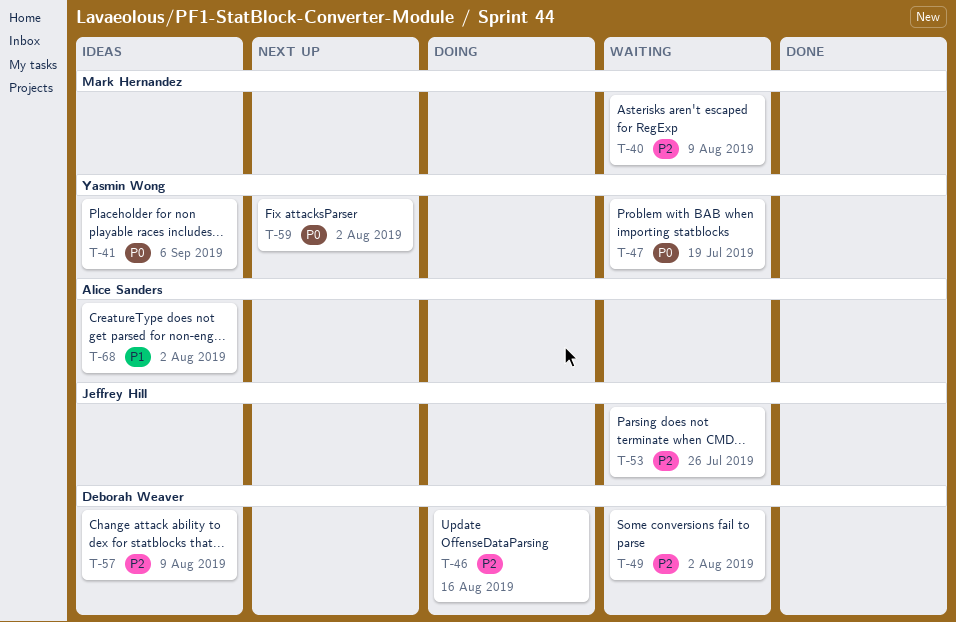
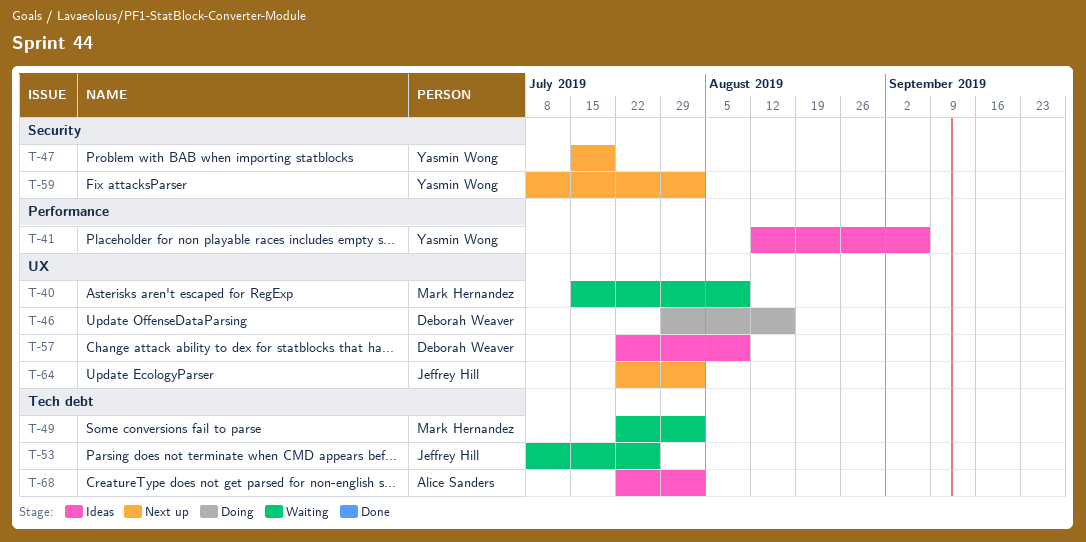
T-47, status: Waiting -> Next up
T-49, owner: Deborah Weaver -> Mark Hernandez
T-64: none -> present

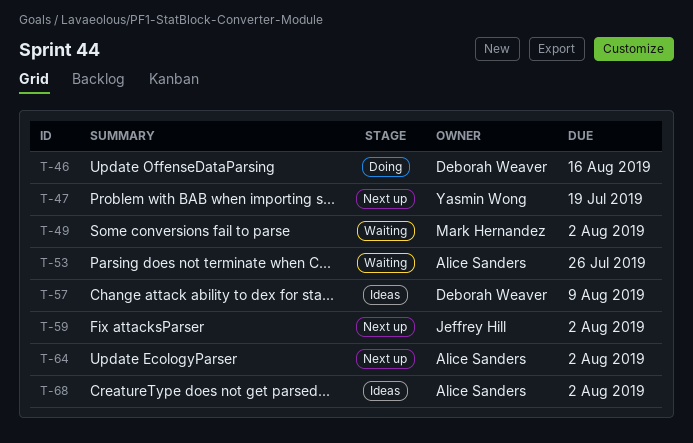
T-40: present -> none
T-41: present -> none
T-53, owner: Jeffrey Hill -> Alice Sanders
T-59, owner: Yasmin Wong -> Jeffrey Hill
T-64, owner: Jeffrey Hill -> Alice Sanders

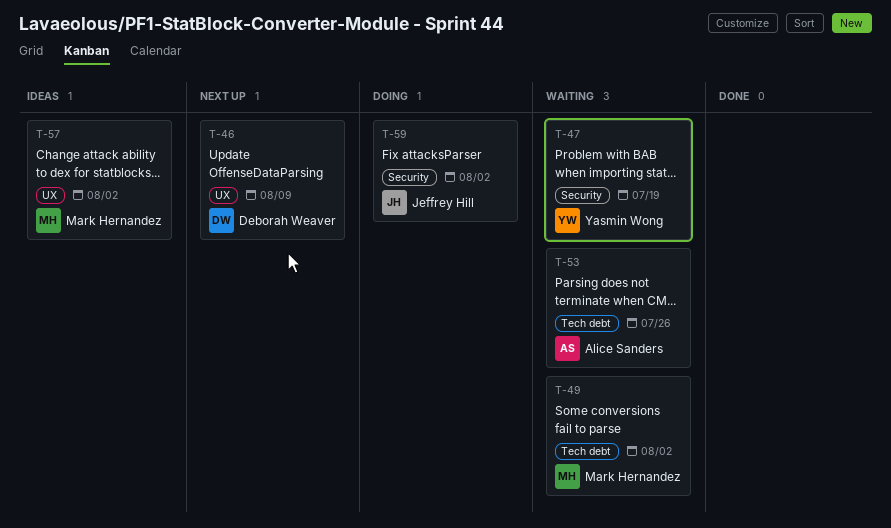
T-46, status: Doing -> Next up
T-46, due: Aug 16 -> Aug 9
T-47, status: Next up -> Waiting
T-57, owner: Deborah Weaver -> Mark Hernandez
T-57, due: Aug 9 -> Aug 2
T-59, status: Next up -> Doing
T-64: present -> none
T-68: present -> none

